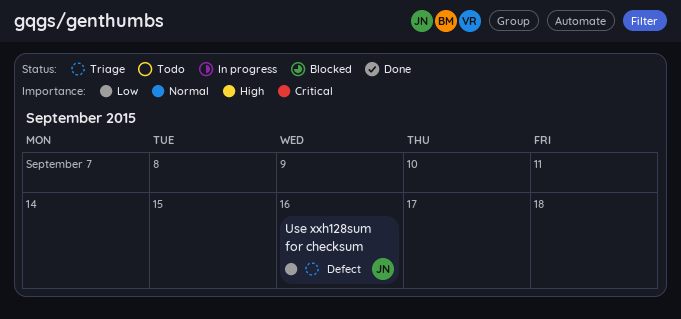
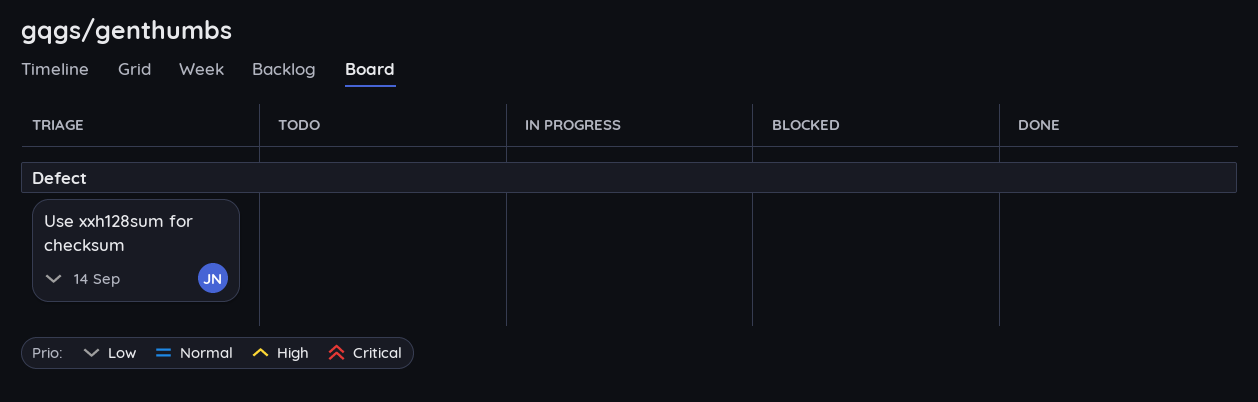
Use xxh128sum for checksum, due: Sep 16 -> Sep 14

